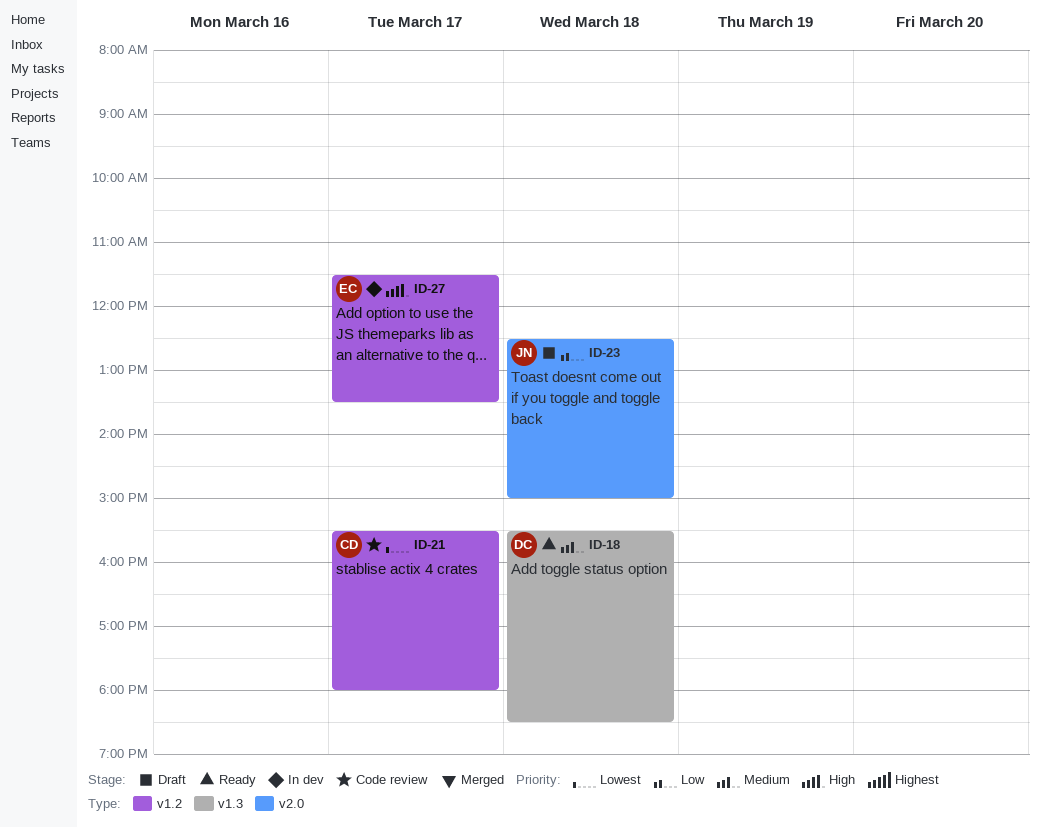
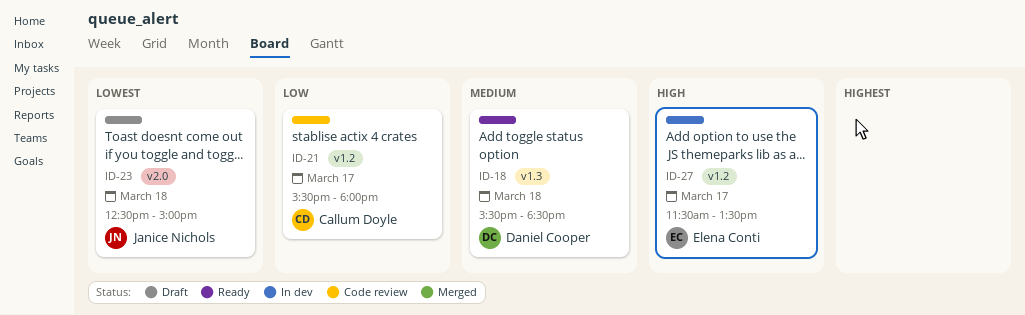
ID-21, priority: Lowest -> Low
ID-23, priority: Low -> Lowest

